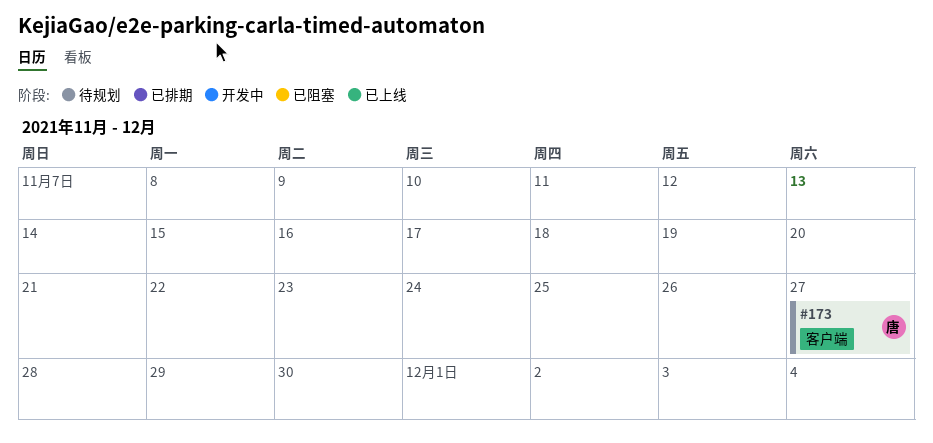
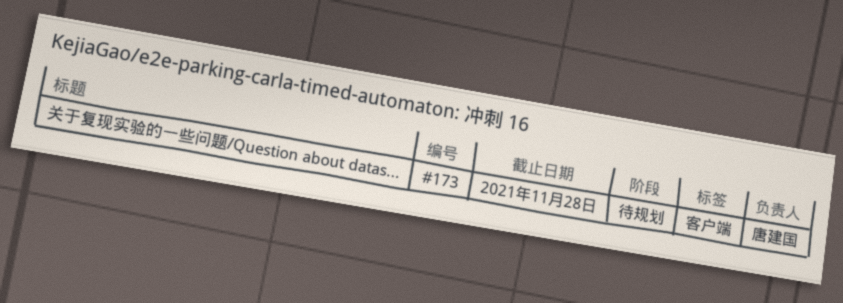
#173, due: Nov 27 -> Nov 28

